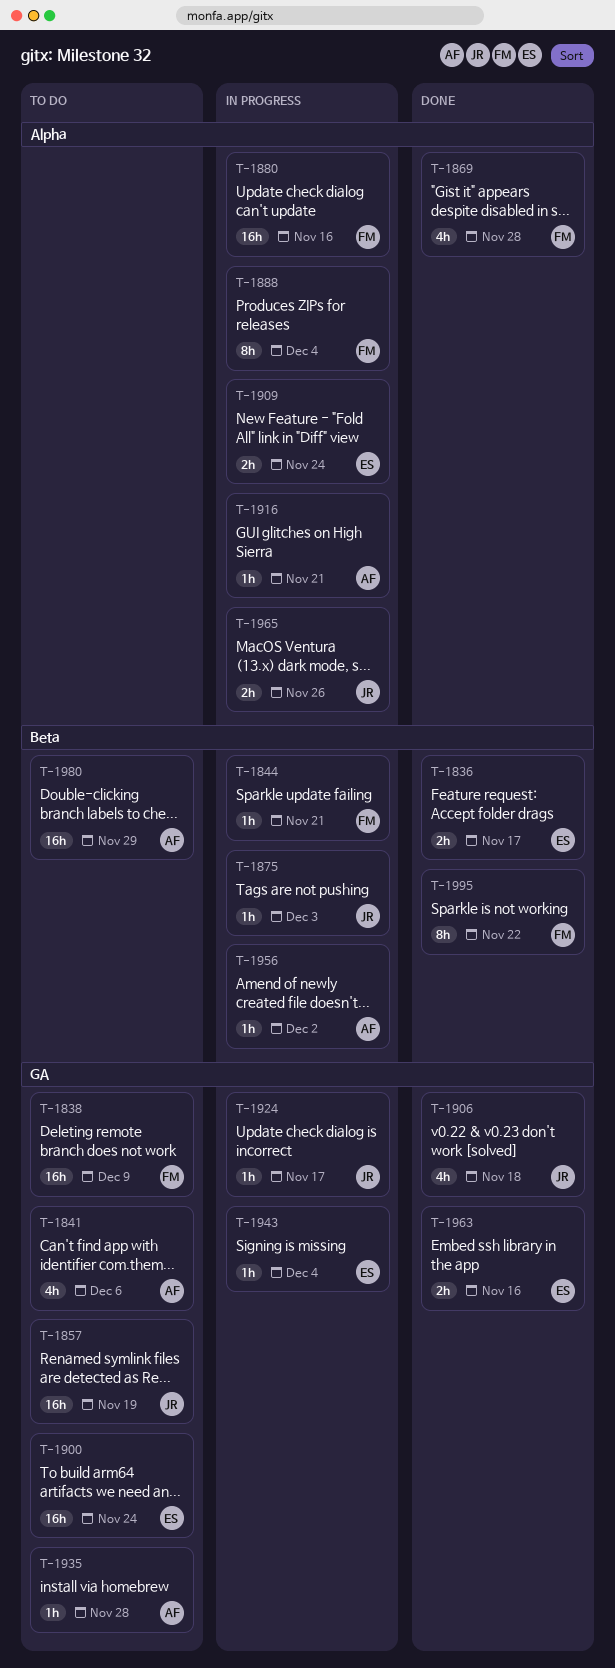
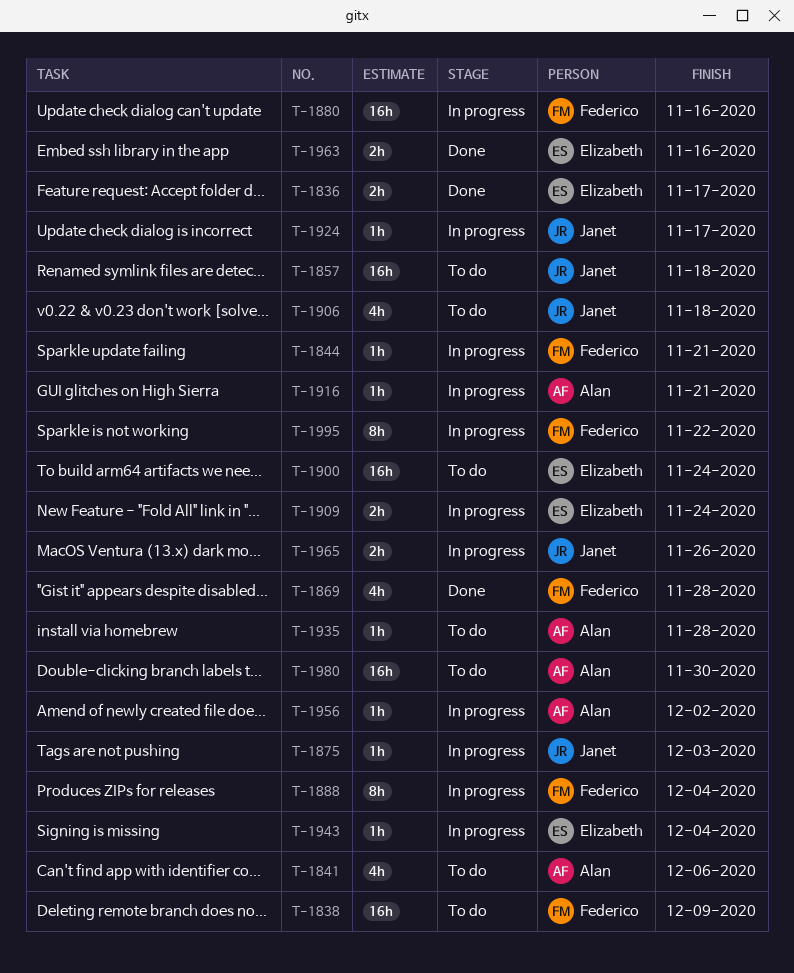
T-1857, due: Nov 19 -> Nov 18
T-1906, status: Done -> To do
T-1980, due: Nov 29 -> Nov 30
T-1995, status: Done -> In progress

